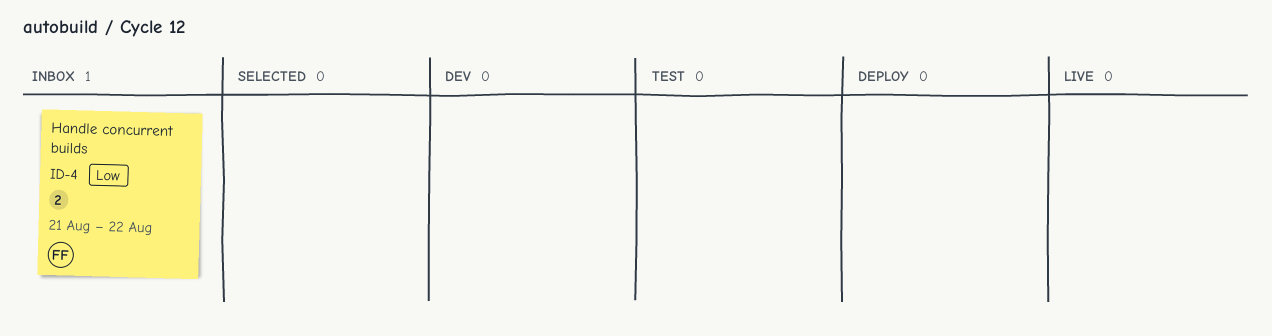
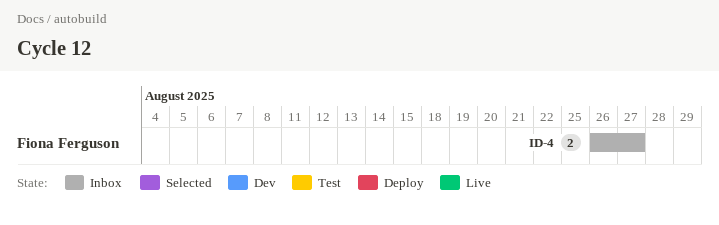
ID-4, start: Aug 21 -> Aug 26
ID-4, due: Aug 22 -> Aug 27

